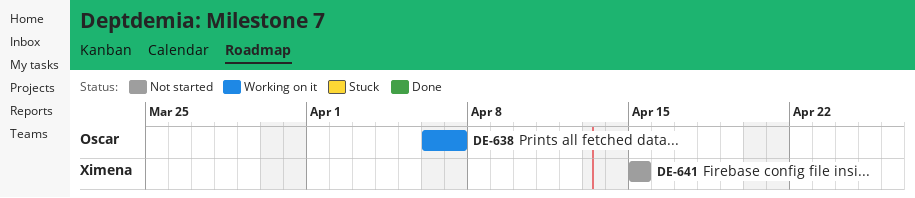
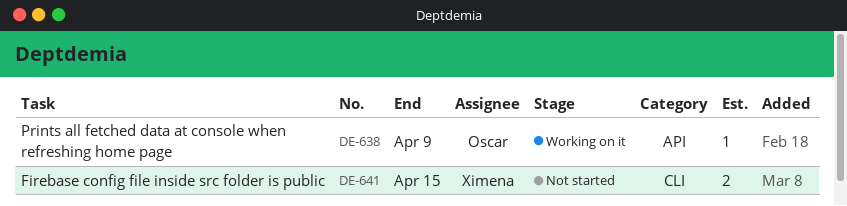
DE-638, due: Apr 7 -> Apr 9

